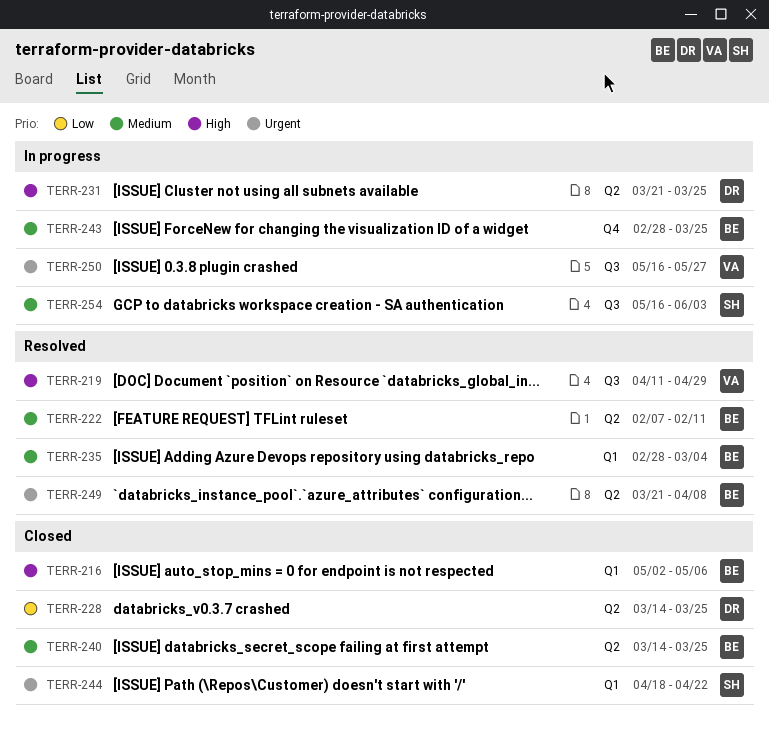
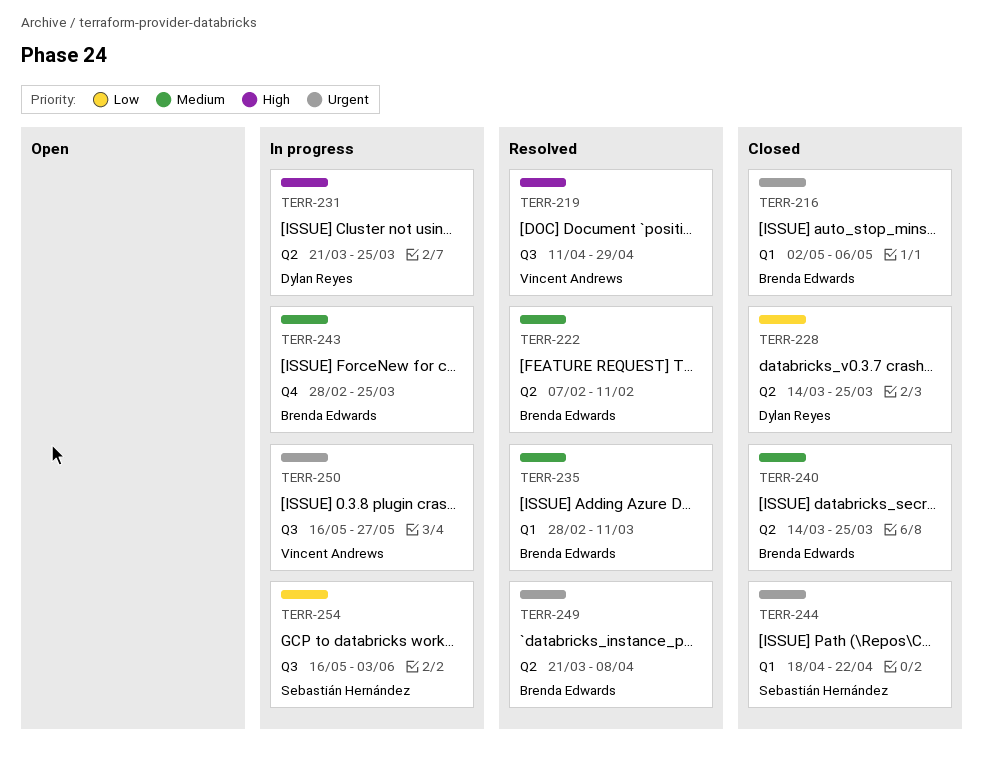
TERR-216, priority: High -> Urgent
TERR-235, due: Mar 4 -> Mar 11
TERR-254, priority: Medium -> Low

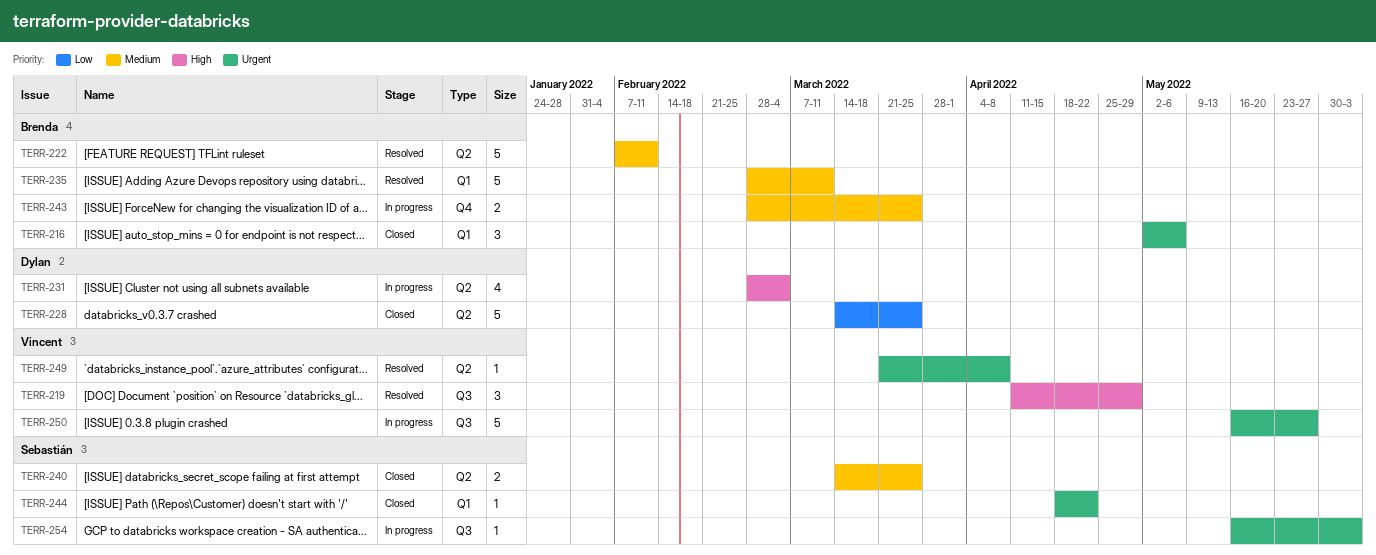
TERR-231, start: Mar 21 -> Feb 28
TERR-231, due: Mar 25 -> Mar 4
TERR-240, owner: Brenda Edwards -> Sebastián Hernández
TERR-249, owner: Brenda Edwards -> Vincent Andrews
TERR-254, priority: Low -> Urgent

